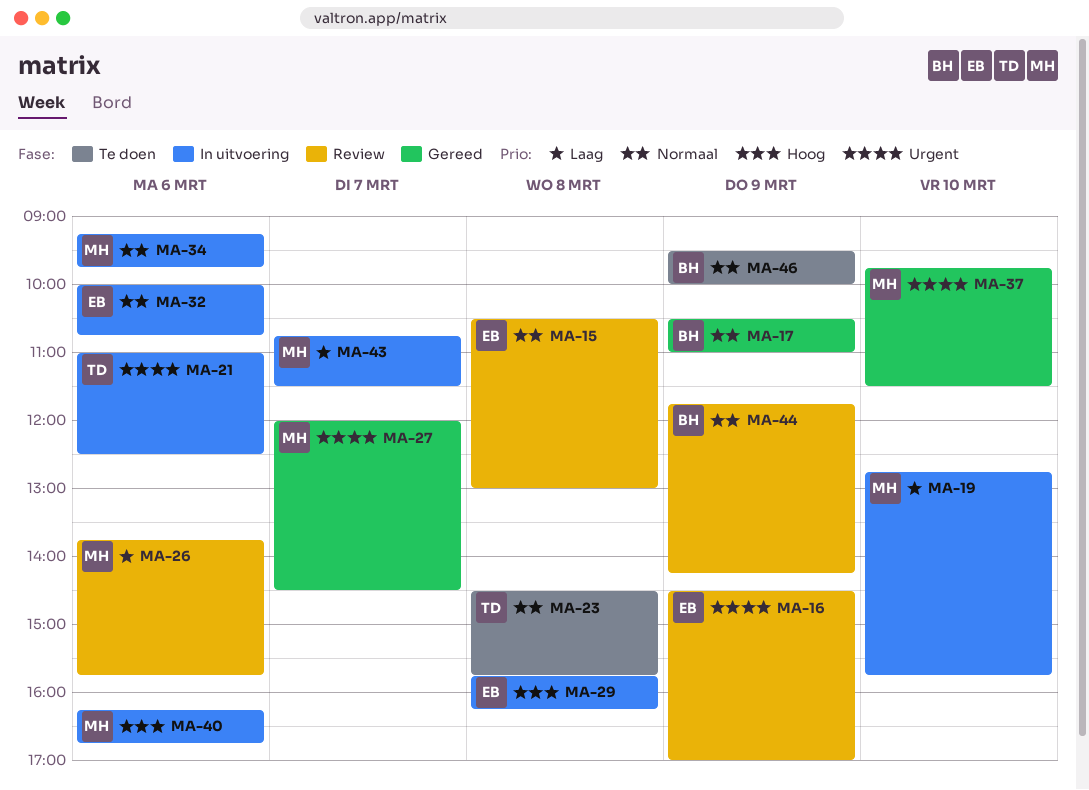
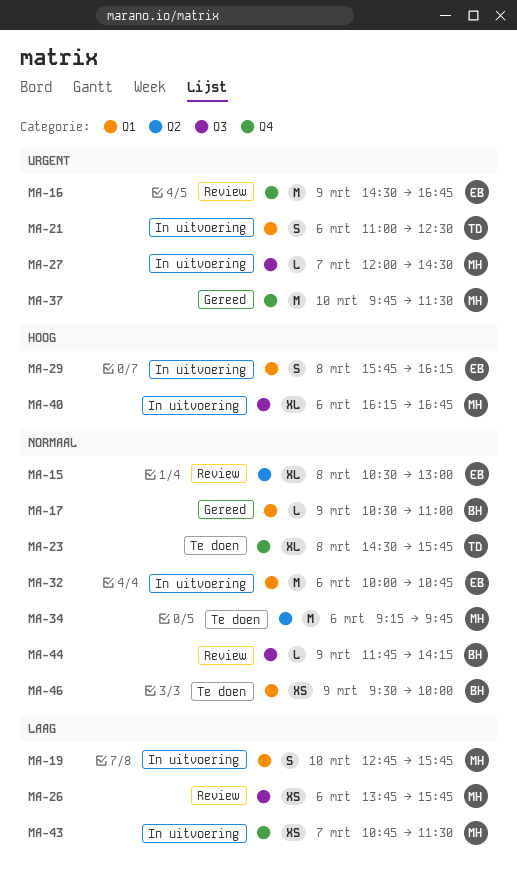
MA-16, ends: 17:00 -> 16:45
MA-27, status: Gereed -> In uitvoering
MA-34, status: In uitvoering -> Te doen

